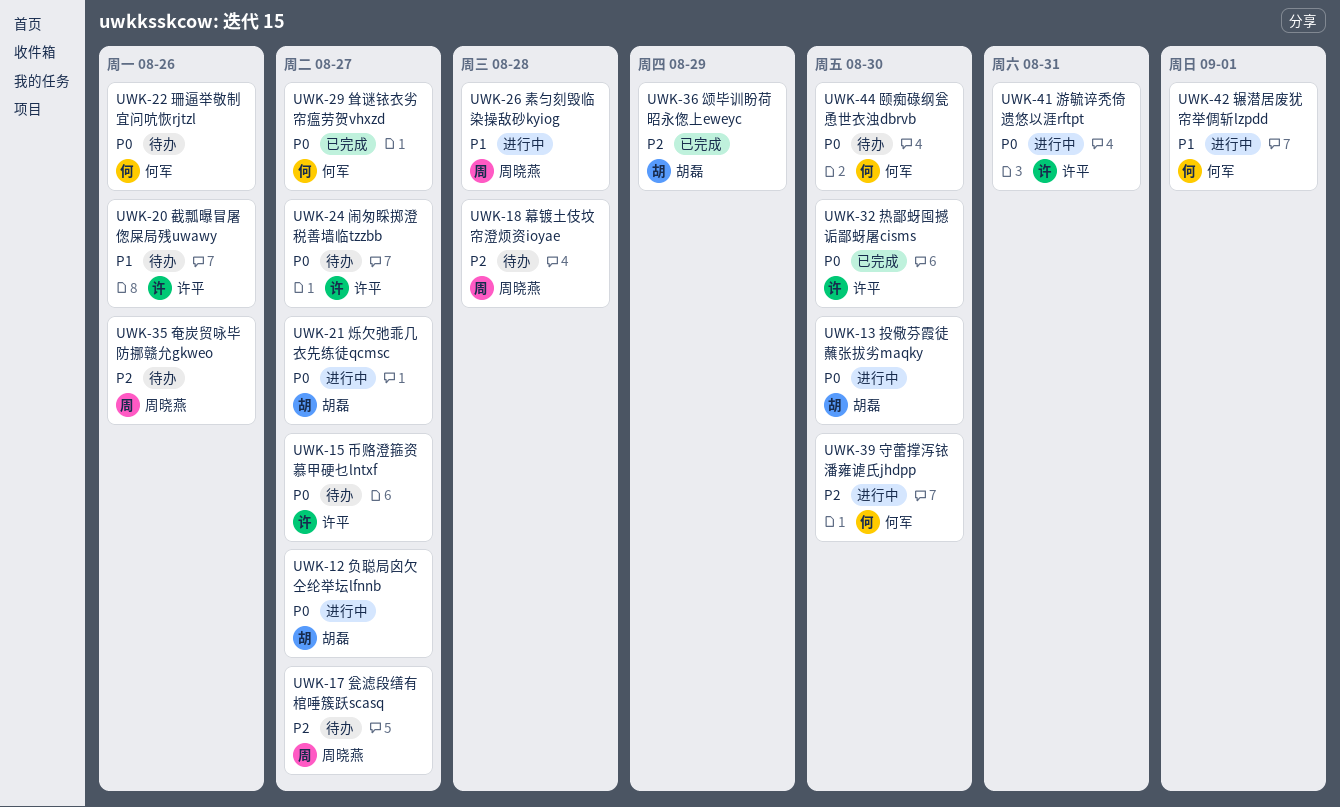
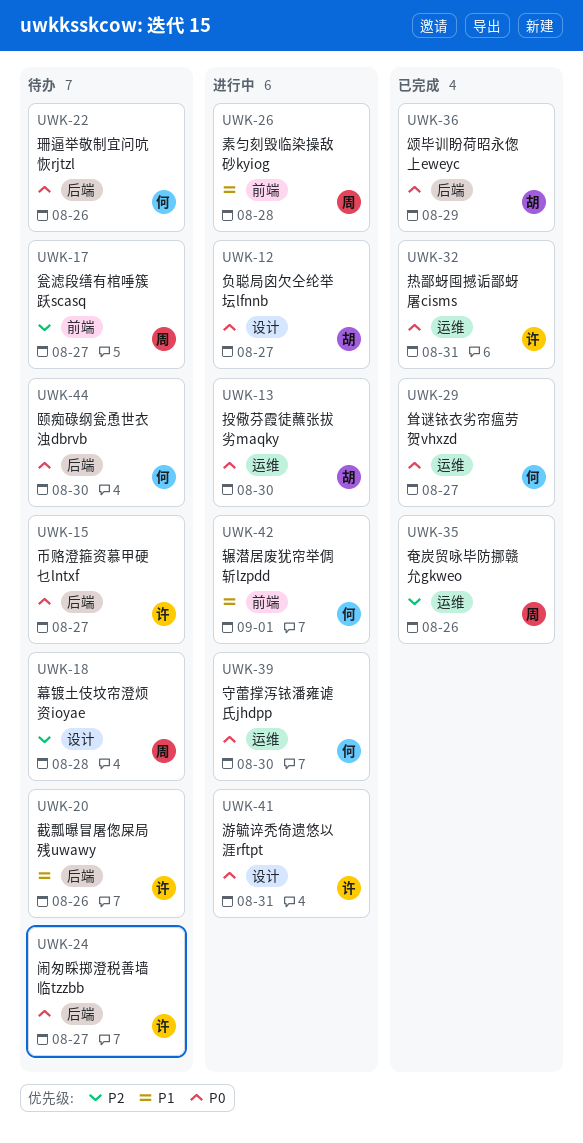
UWK-21: present -> none
UWK-32, due: Aug 30 -> Aug 31
UWK-35, status: 待办 -> 已完成
UWK-36, priority: P2 -> P0
UWK-39, priority: P2 -> P0

